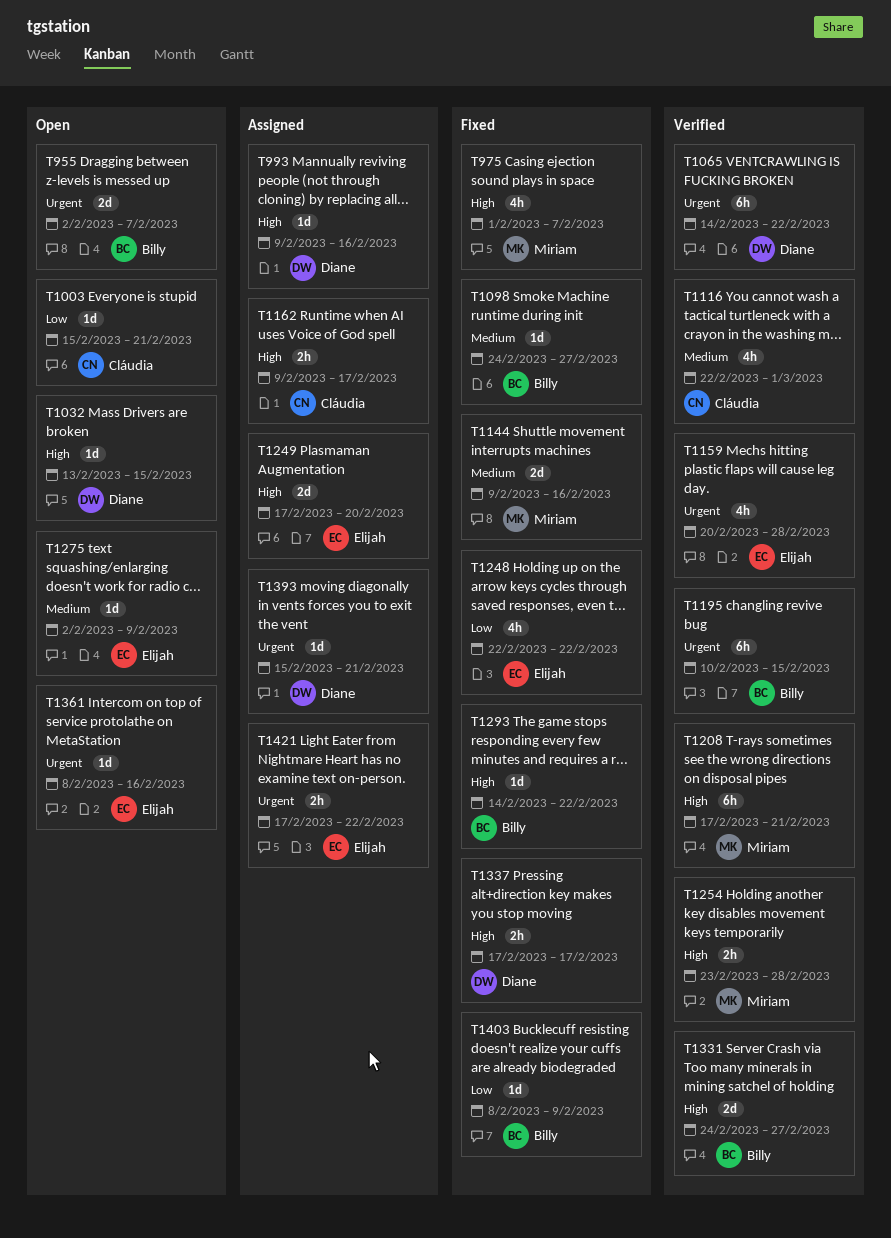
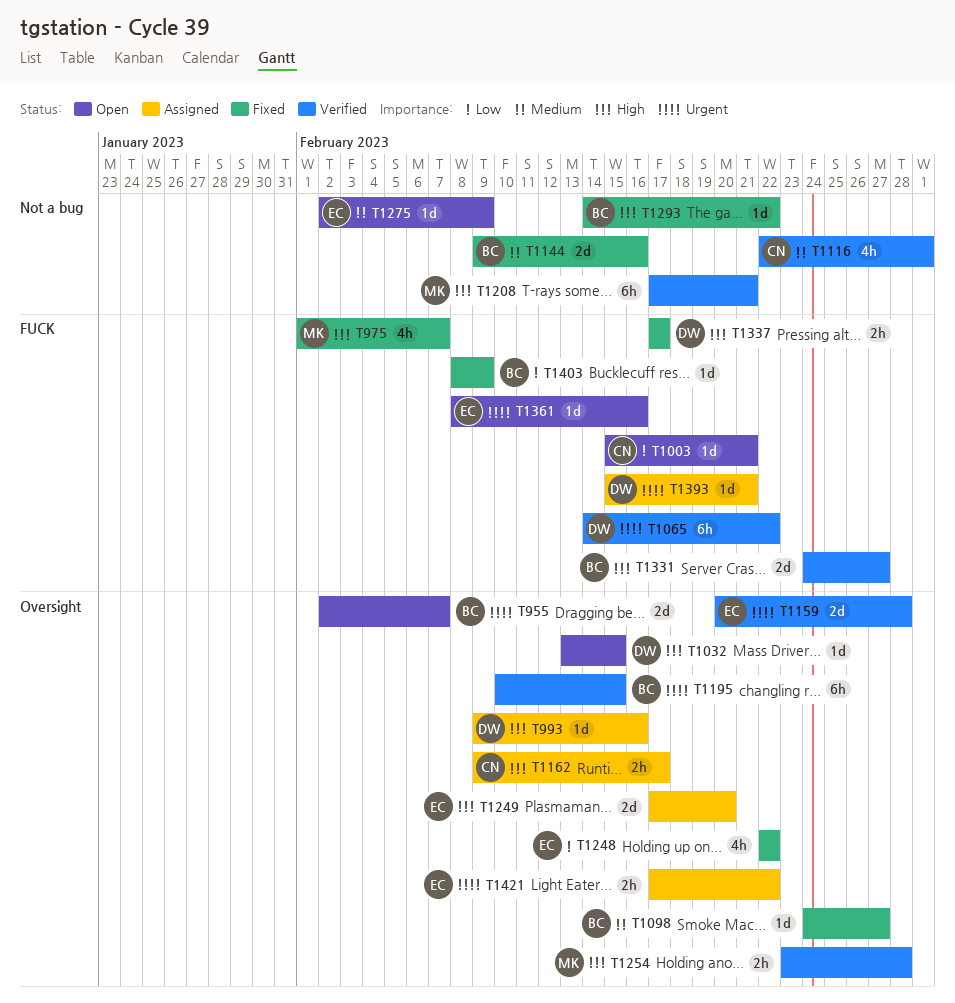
T1144, owner: Miriam -> Billy
T1159, estimate: 4h -> 2d

